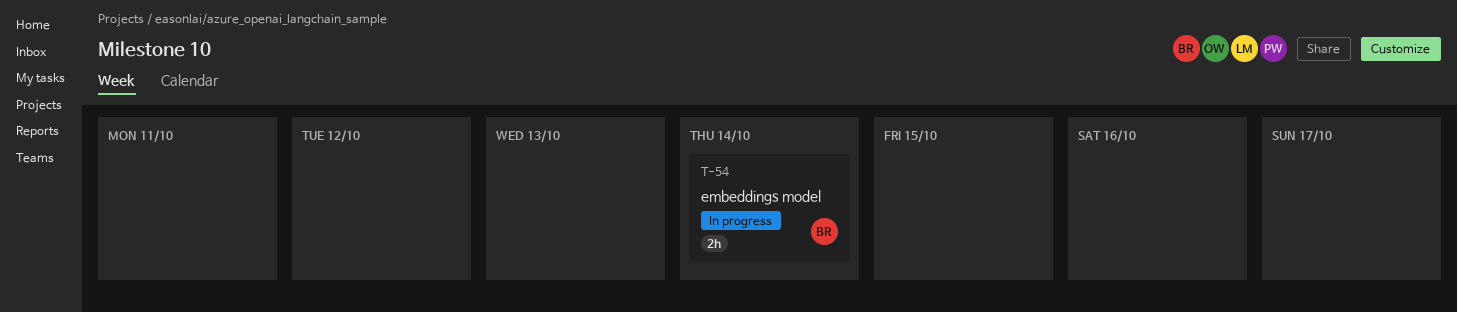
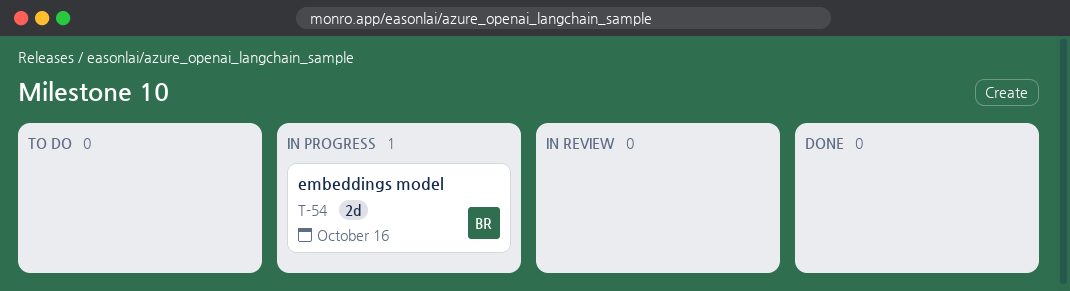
T-54, estimate: 2h -> 2d
T-54, due: Oct 14 -> Oct 16

